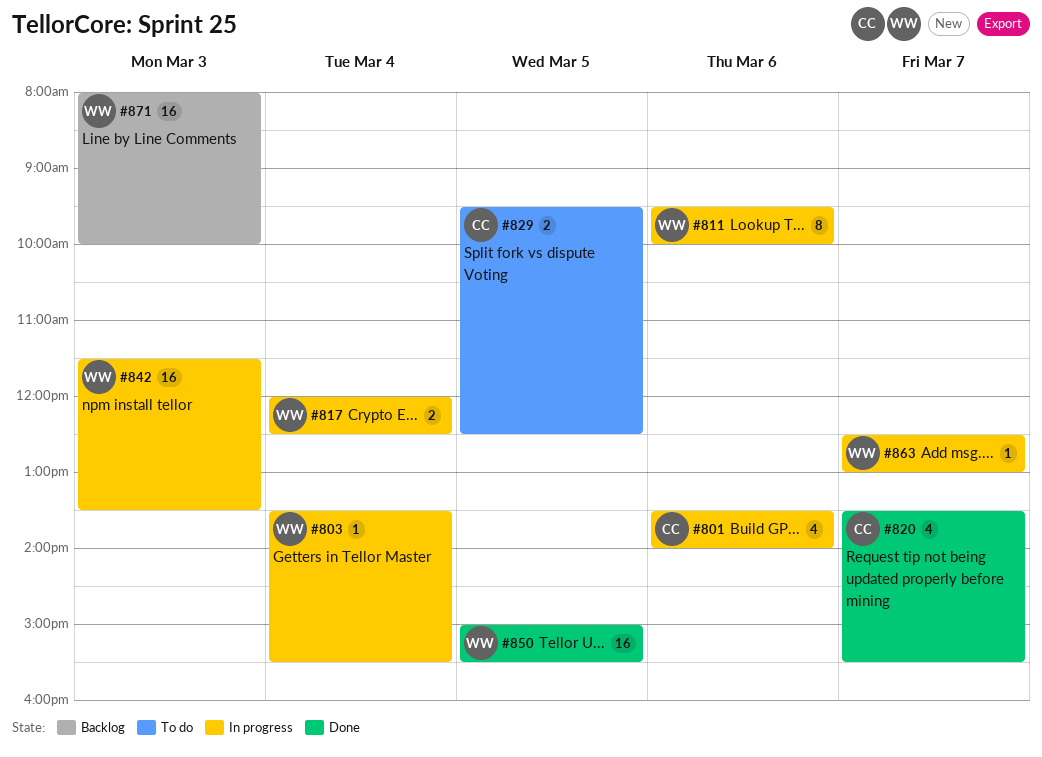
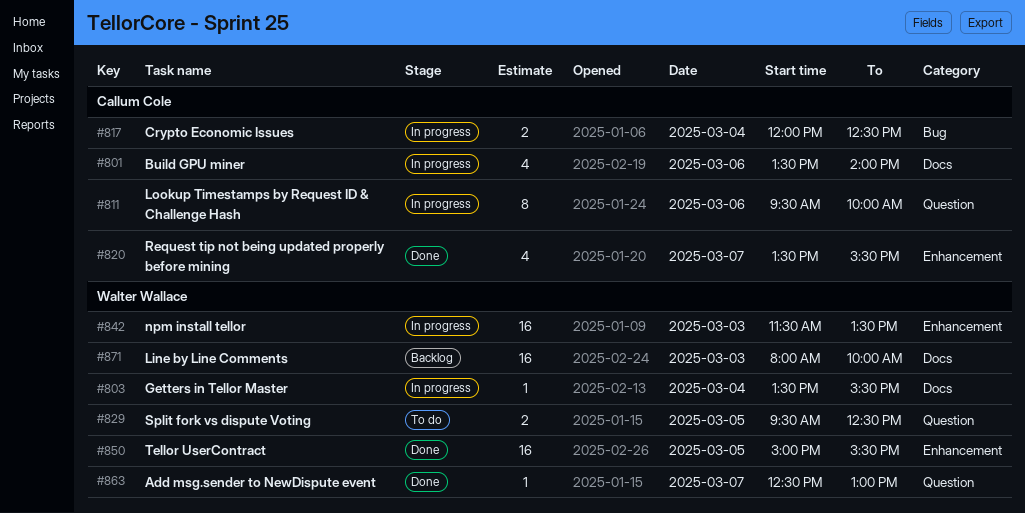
#811, owner: Walter Wallace -> Callum Cole
#817, owner: Walter Wallace -> Callum Cole
#829, owner: Callum Cole -> Walter Wallace
#863, status: In progress -> Done

